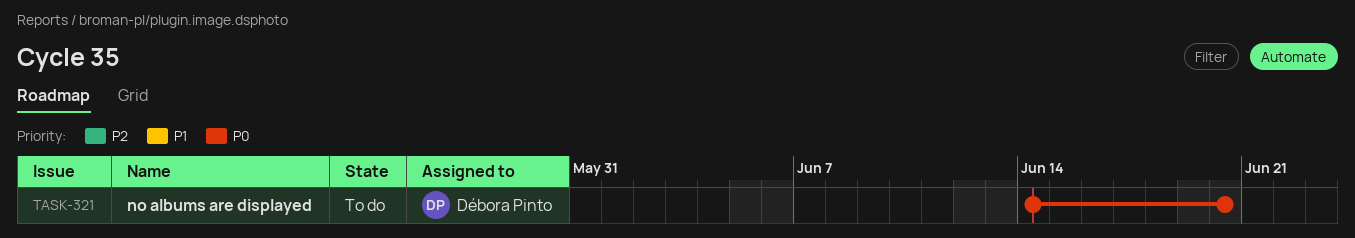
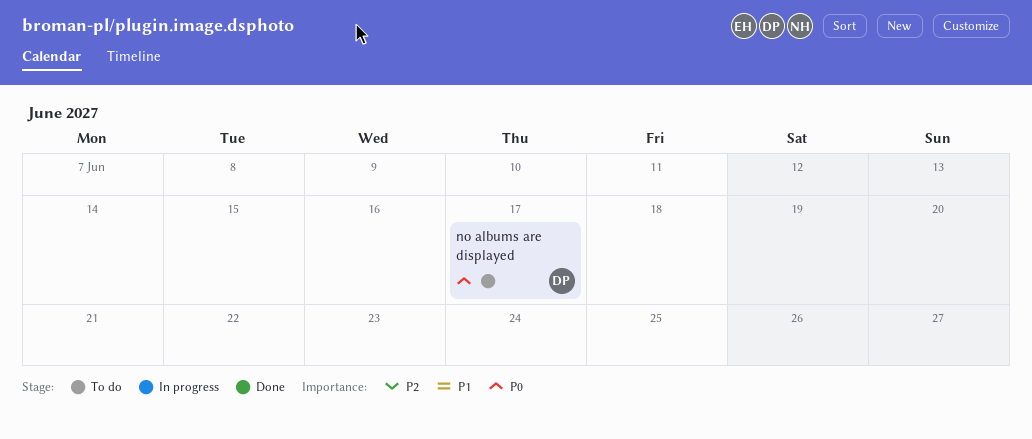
no albums are displayed, due: Jun 20 -> Jun 17

